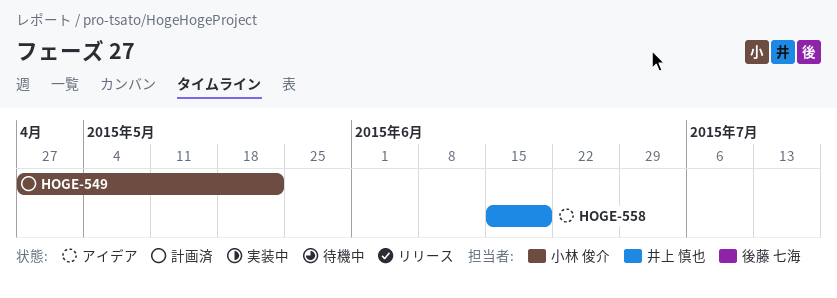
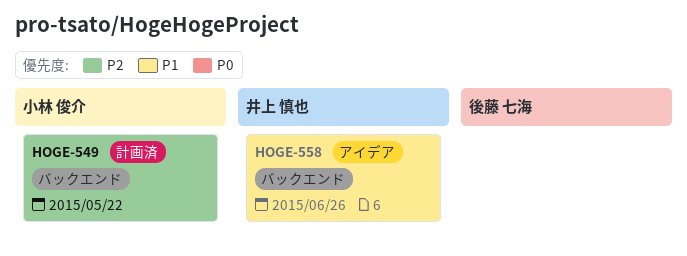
HOGE-558, due: Jun 19 -> Jun 26

